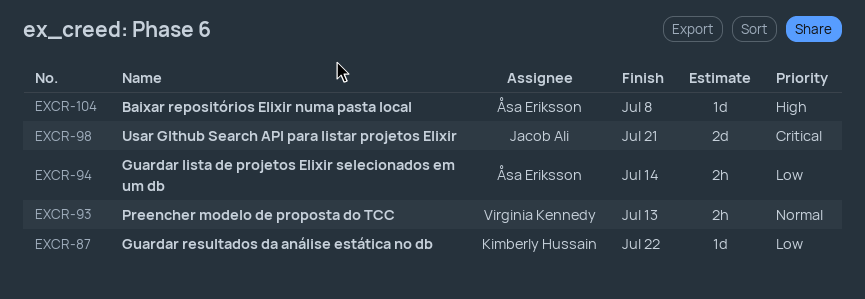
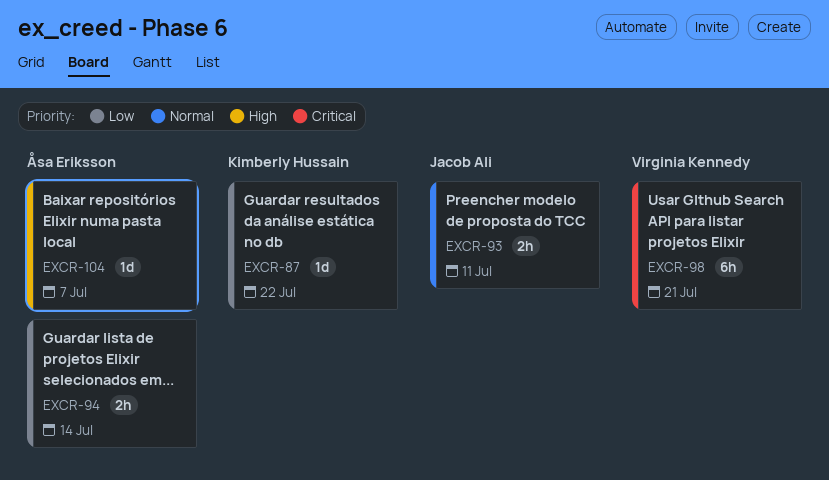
EXCR-93, owner: Virginia Kennedy -> Jacob Ali
EXCR-93, due: Jul 13 -> Jul 11
EXCR-98, owner: Jacob Ali -> Virginia Kennedy
EXCR-98, estimate: 2d -> 6h
EXCR-104, due: Jul 8 -> Jul 7

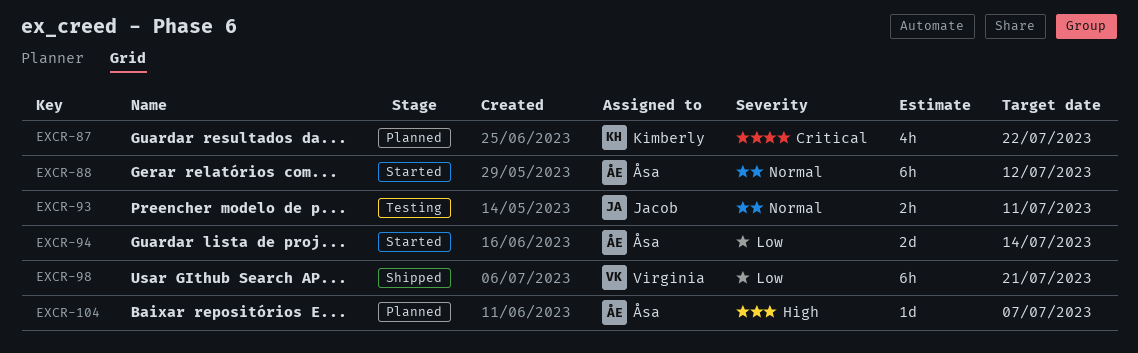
EXCR-87, priority: Low -> Critical
EXCR-87, estimate: 1d -> 4h
EXCR-88: none -> present
EXCR-94, estimate: 2h -> 2d
EXCR-98, priority: Critical -> Low

